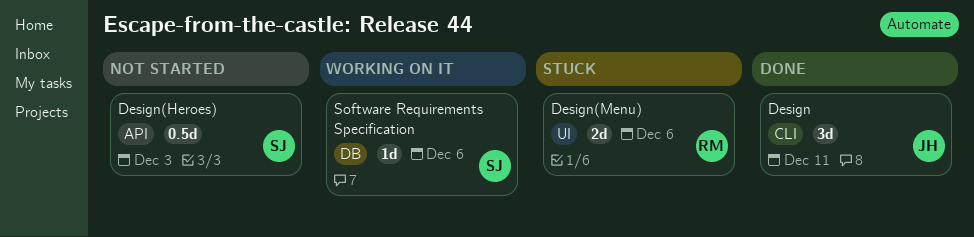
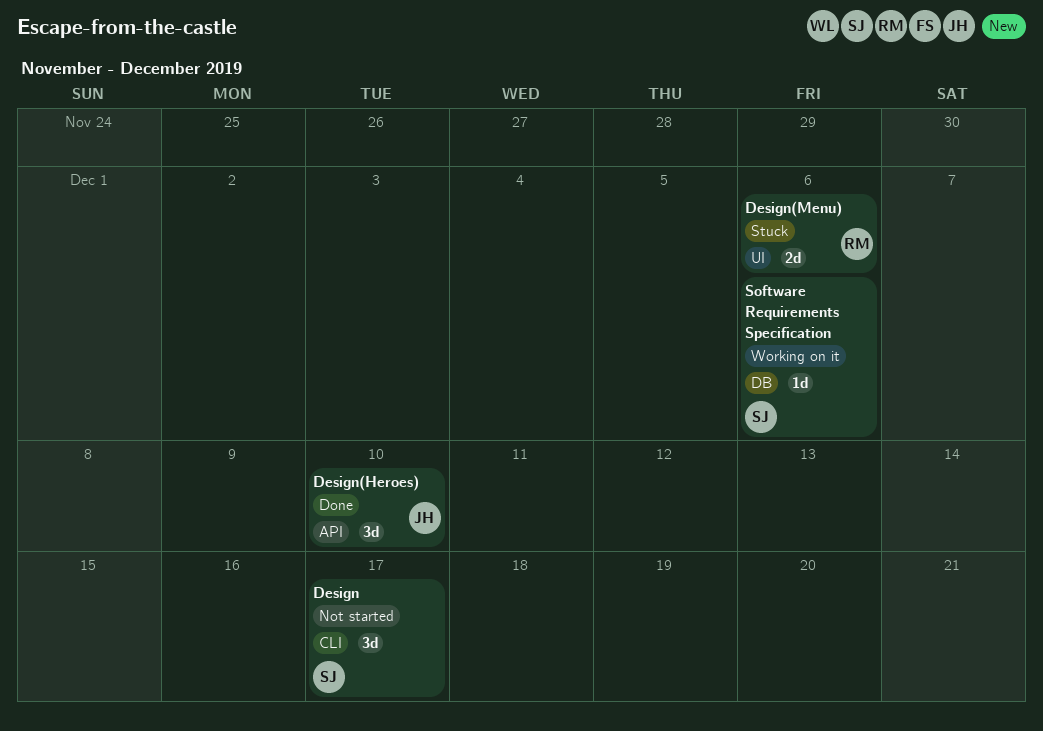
Design, status: Done -> Not started
Design, owner: JH -> SJ
Design, due: Dec 11 -> Dec 17
Design(Heroes), status: Not started -> Done
Design(Heroes), owner: SJ -> JH
Design(Heroes), estimate: 0.5d -> 3d
Design(Heroes), due: Dec 3 -> Dec 10

